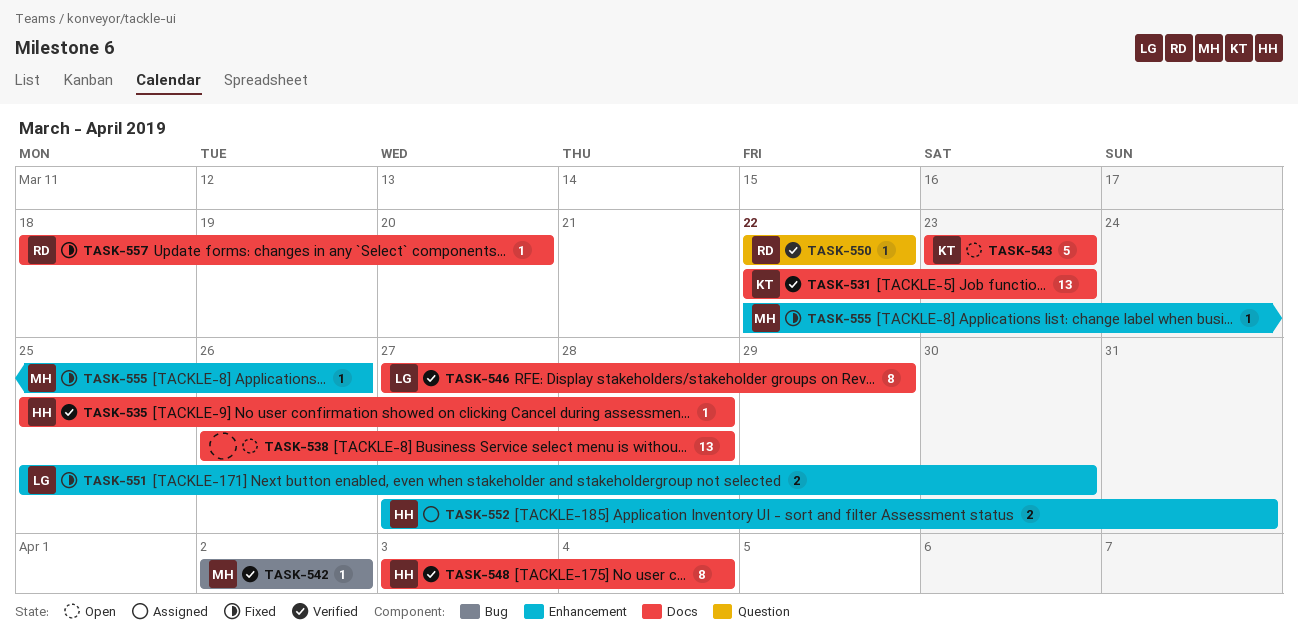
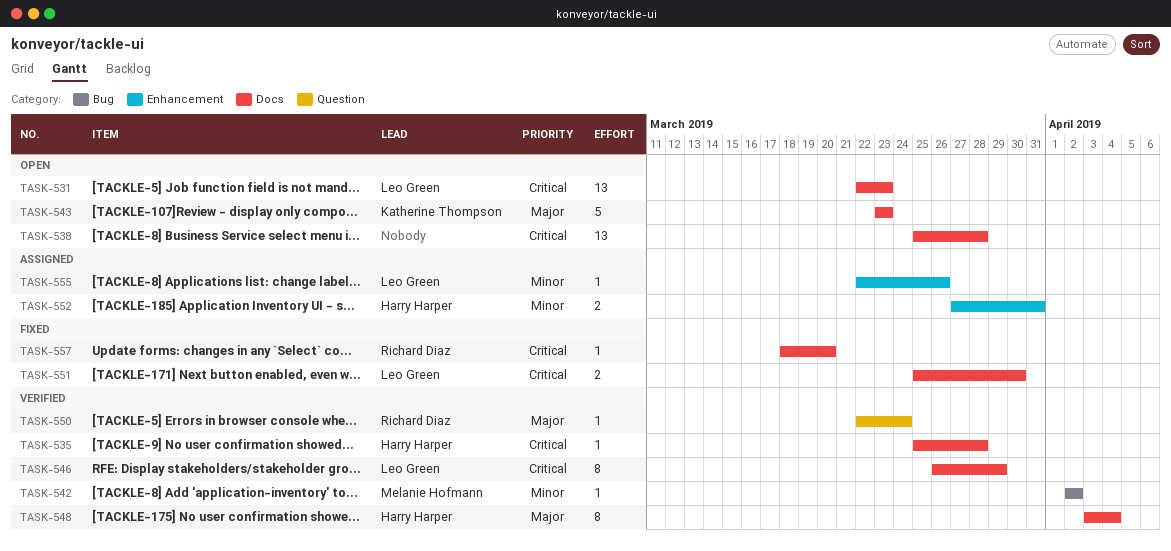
TASK-531, status: Verified -> Open
TASK-531, owner: Katherine Thompson -> Leo Green
TASK-538, start: Mar 26 -> Mar 25
TASK-546, start: Mar 27 -> Mar 26
TASK-550, due: Mar 22 -> Mar 24
TASK-551, label: Enhancement -> Docs
TASK-555, status: Fixed -> Assigned
TASK-555, owner: Melanie Hofmann -> Leo Green

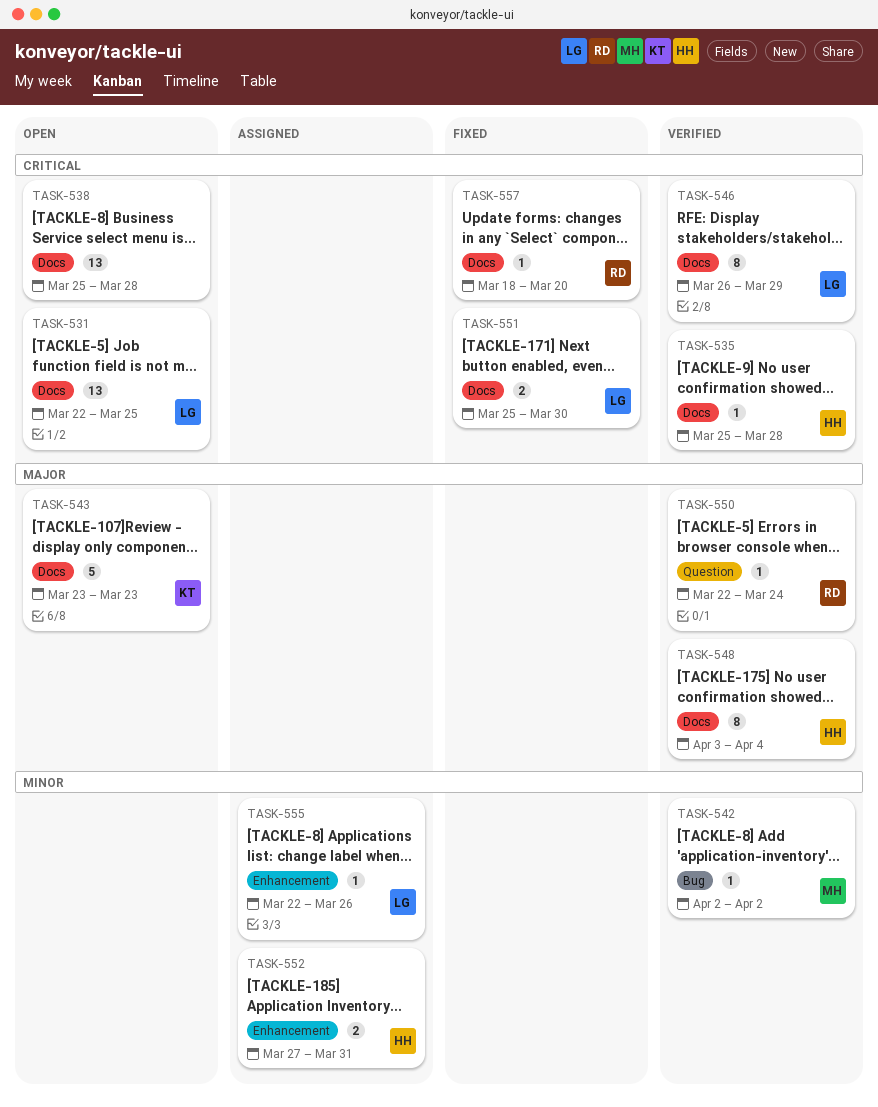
TASK-531, due: Mar 23 -> Mar 25

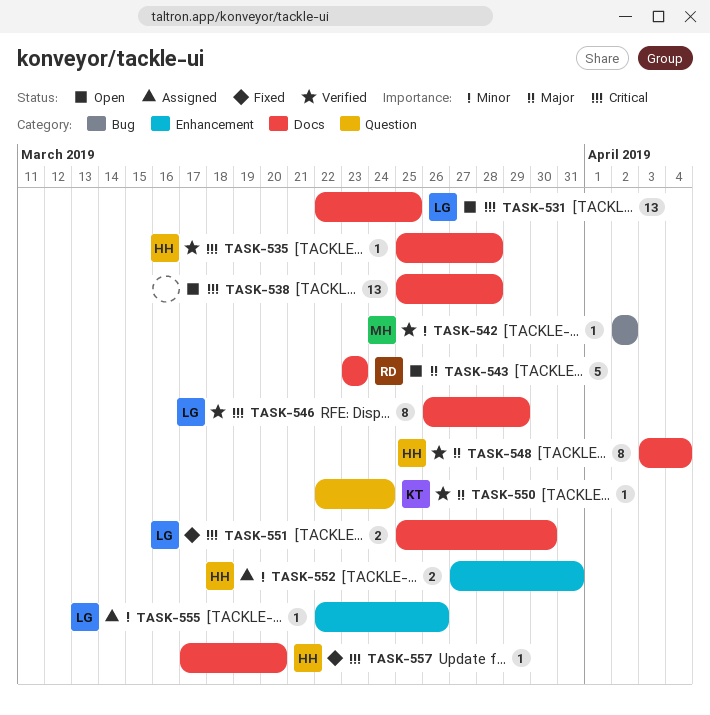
TASK-543, owner: KT -> RD
TASK-550, owner: RD -> KT
TASK-557, owner: RD -> HH
TASK-557, start: Mar 18 -> Mar 17

